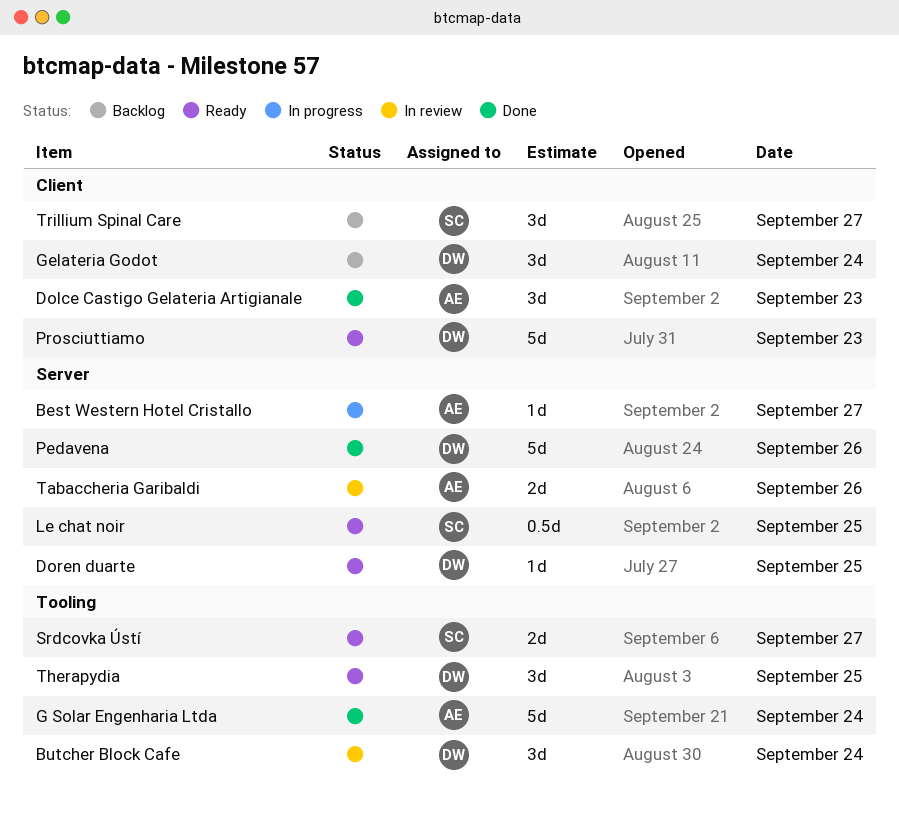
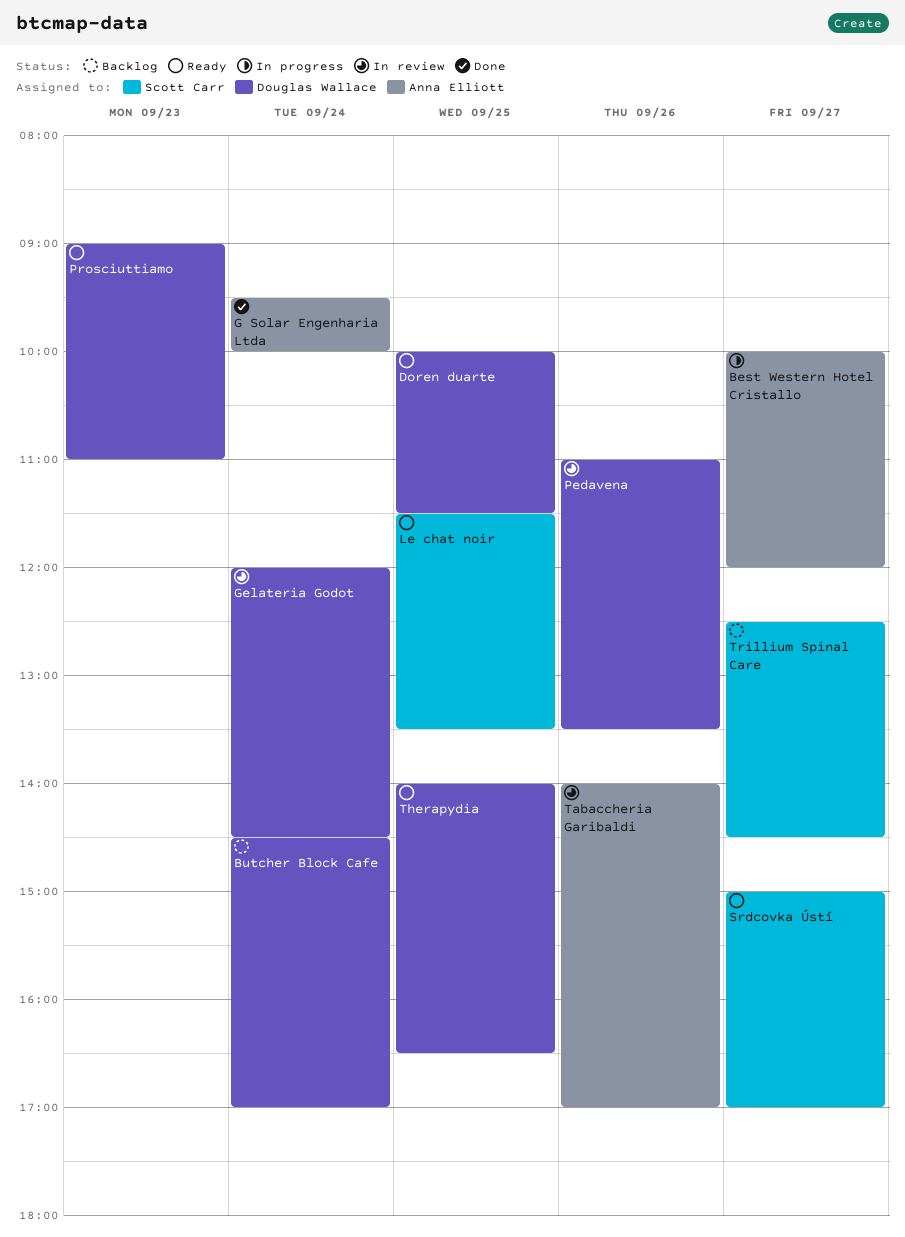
Butcher Block Cafe, status: In review -> Backlog
Dolce Castigo Gelateria Artigianale: present -> none
Gelateria Godot, status: Backlog -> In review
Pedavena, status: Done -> In review

